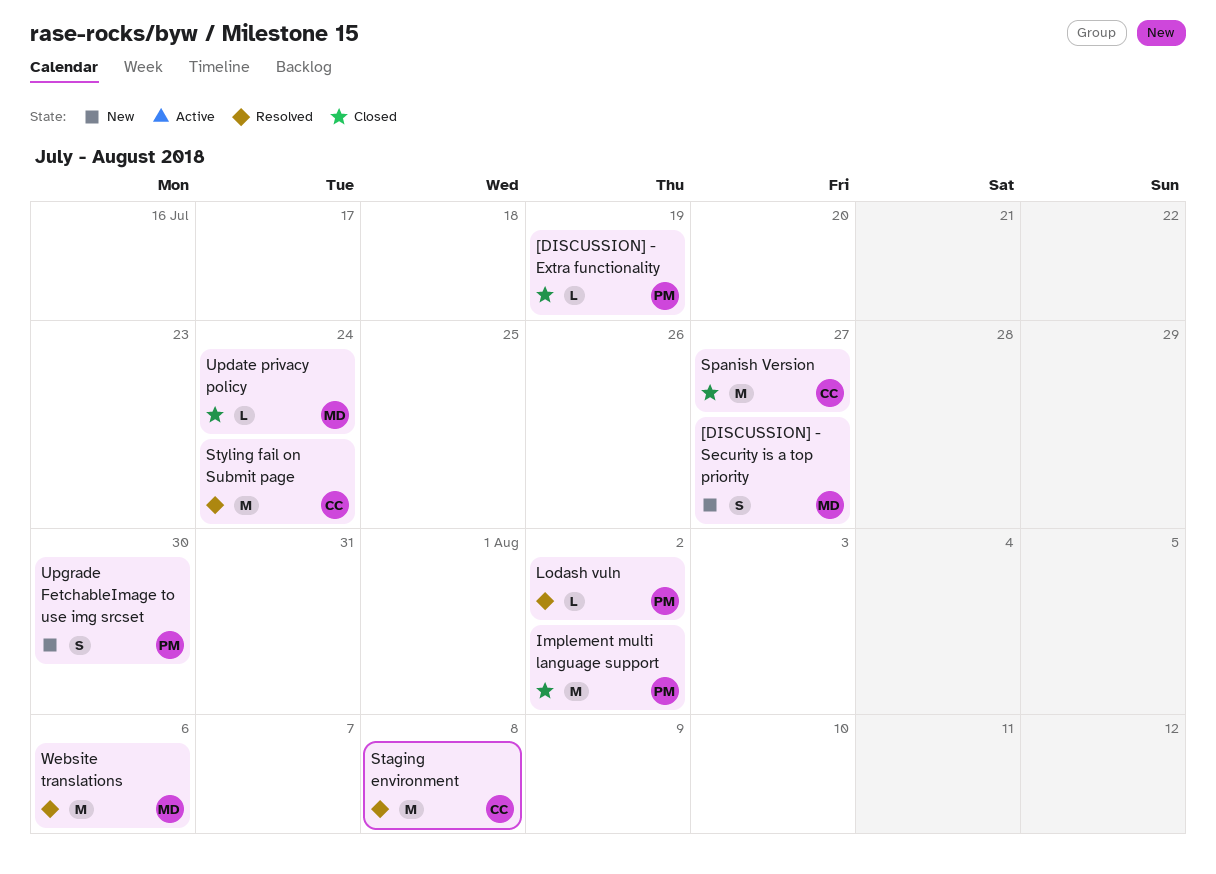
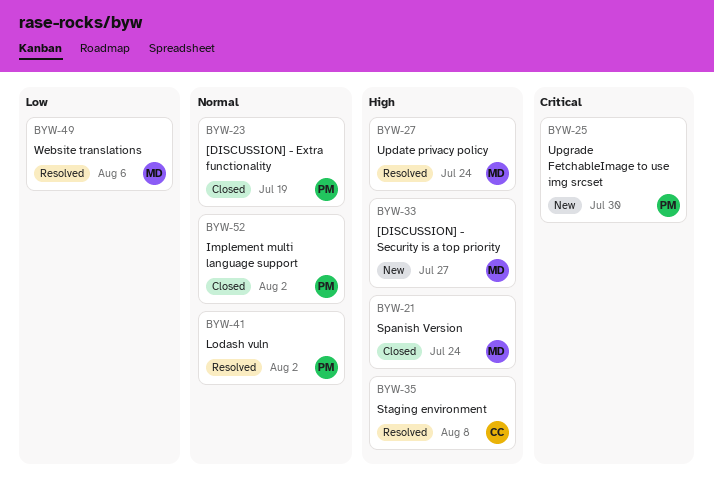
Spanish Version, owner: CC -> MD
Spanish Version, due: Jul 27 -> Jul 24
Styling fail on Submit page: present -> none
Update privacy policy, status: Closed -> Resolved

